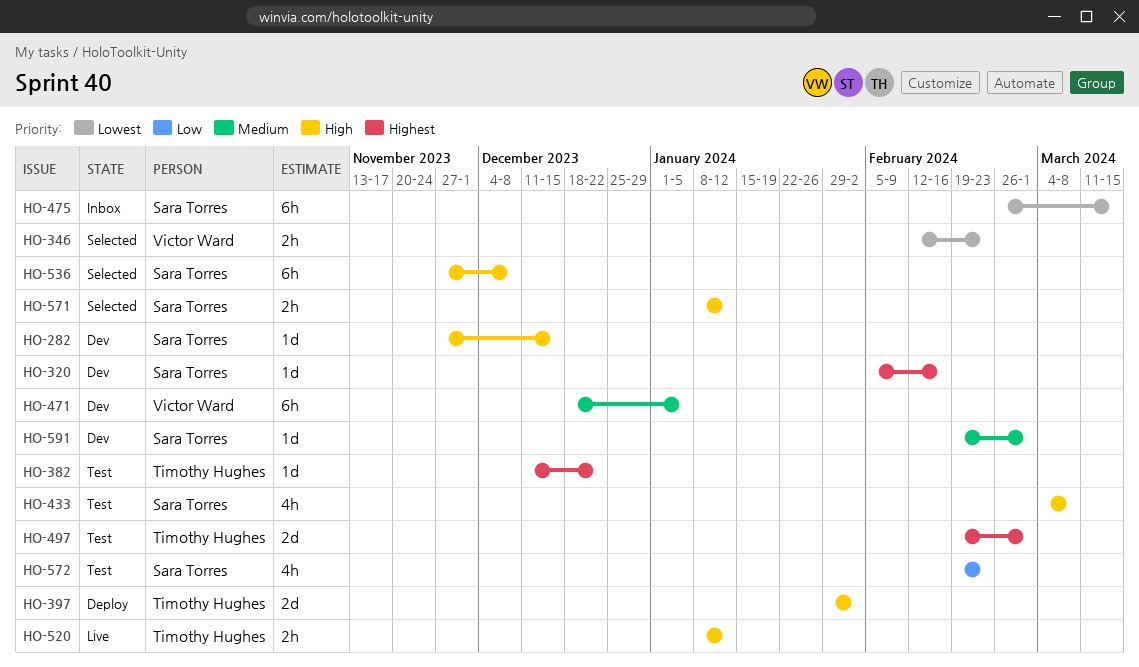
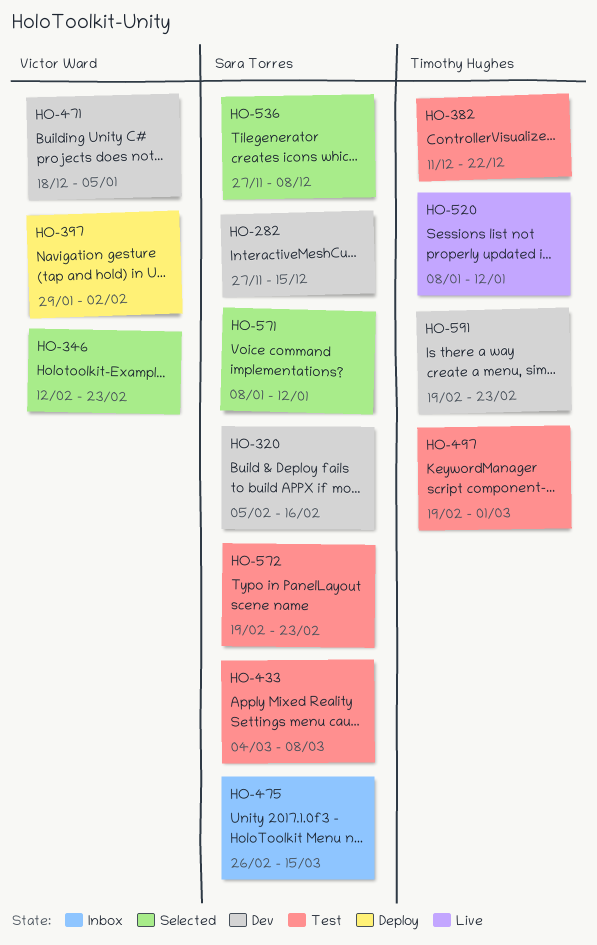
HO-397, owner: Timothy Hughes -> Victor Ward
HO-591, owner: Sara Torres -> Timothy Hughes
HO-591, due: Mar 1 -> Feb 23

